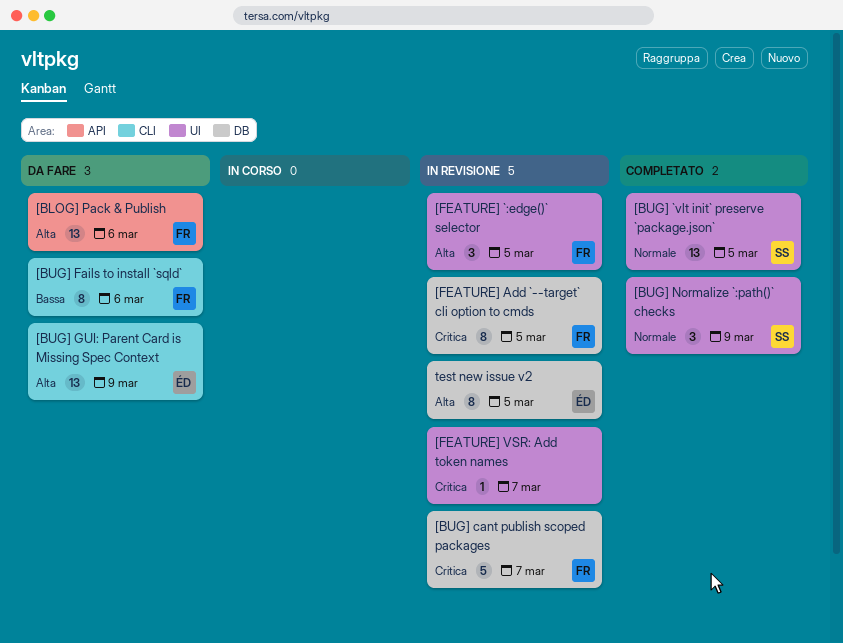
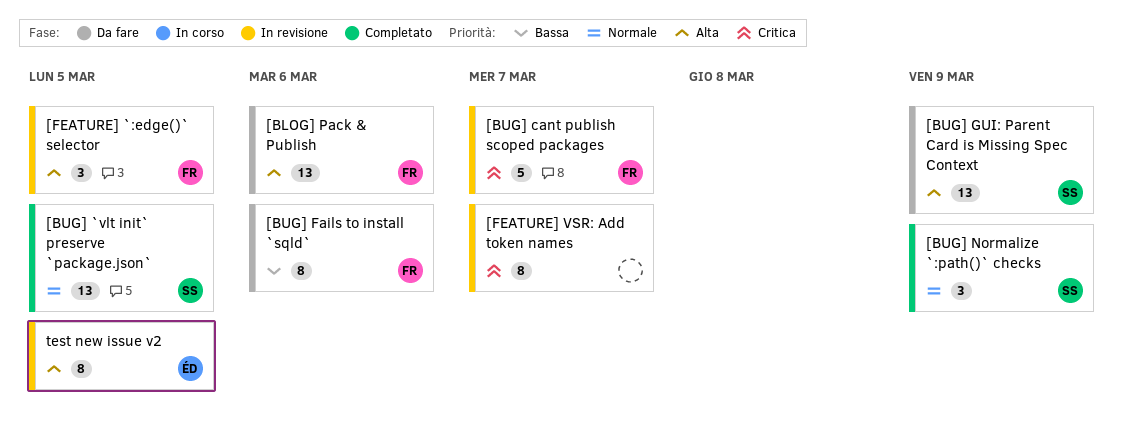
[BUG] GUI: Parent Card is Missing Spec Context, owner: ÉD -> SS
[FEATURE] Add `--target` cli option to cmds: present -> none
[FEATURE] VSR: Add token names, estimate: 1 -> 8

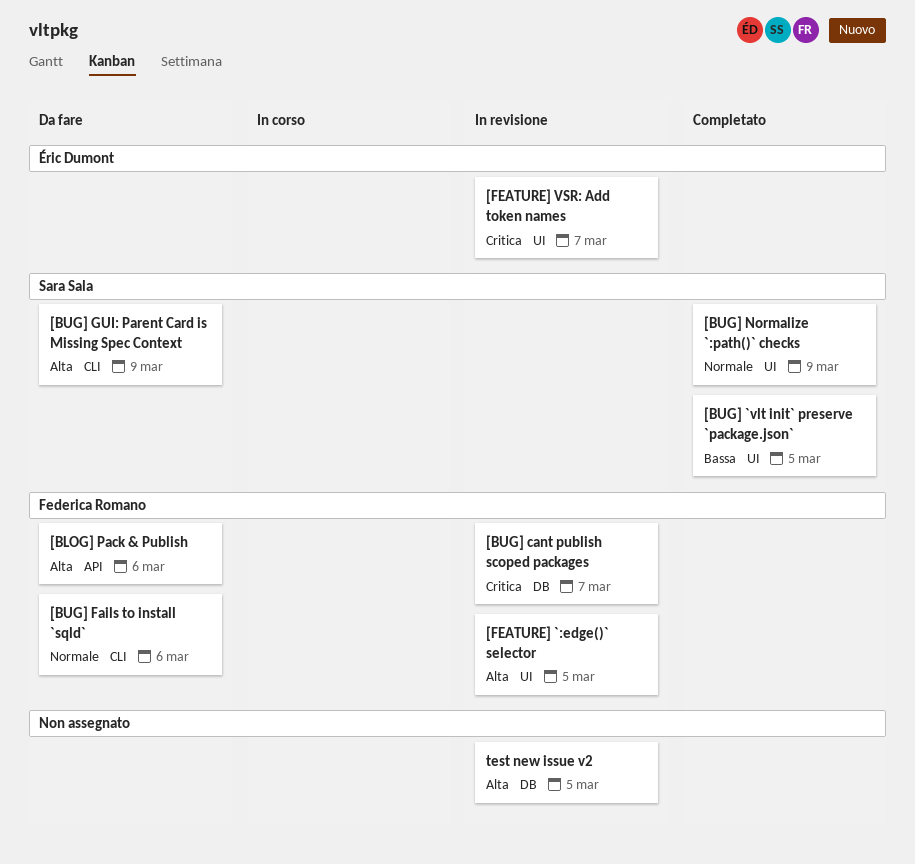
[BUG] `vlt init` preserve `package.json`, priority: Normale -> Bassa
[BUG] Fails to install `sqld`, priority: Bassa -> Normale
[FEATURE] VSR: Add token names, owner: none -> Éric Dumont
test new issue v2, owner: Éric Dumont -> none

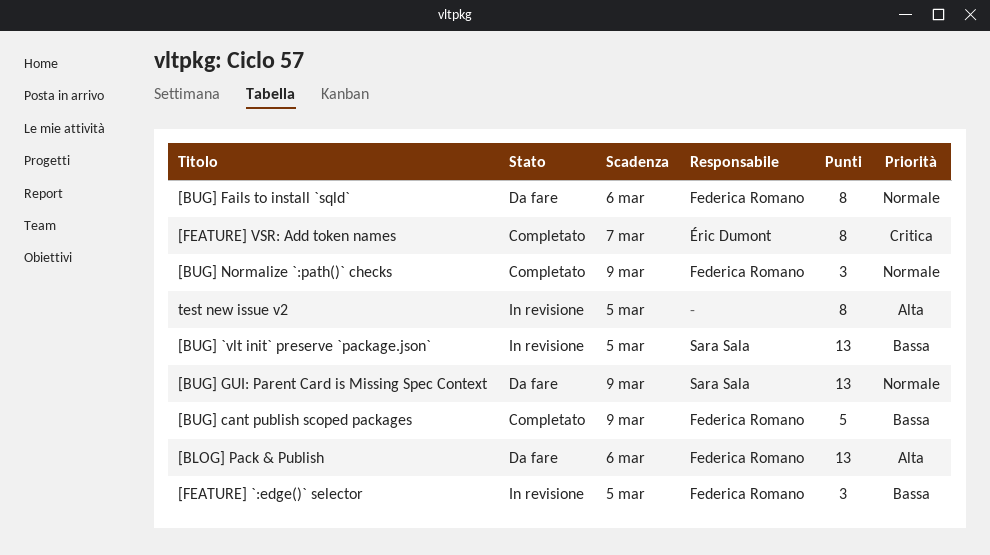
[BUG] `vlt init` preserve `package.json`, status: Completato -> In revisione
[BUG] cant publish scoped packages, status: In revisione -> Completato
[BUG] cant publish scoped packages, priority: Critica -> Bassa
[BUG] cant publish scoped packages, due: Mar 7 -> Mar 9
[BUG] GUI: Parent Card is Missing Spec Context, priority: Alta -> Normale
[BUG] Normalize `:path()` checks, owner: Sara Sala -> Federica Romano
[FEATURE] `:edge()` selector, priority: Alta -> Bassa
[FEATURE] VSR: Add token names, status: In revisione -> Completato

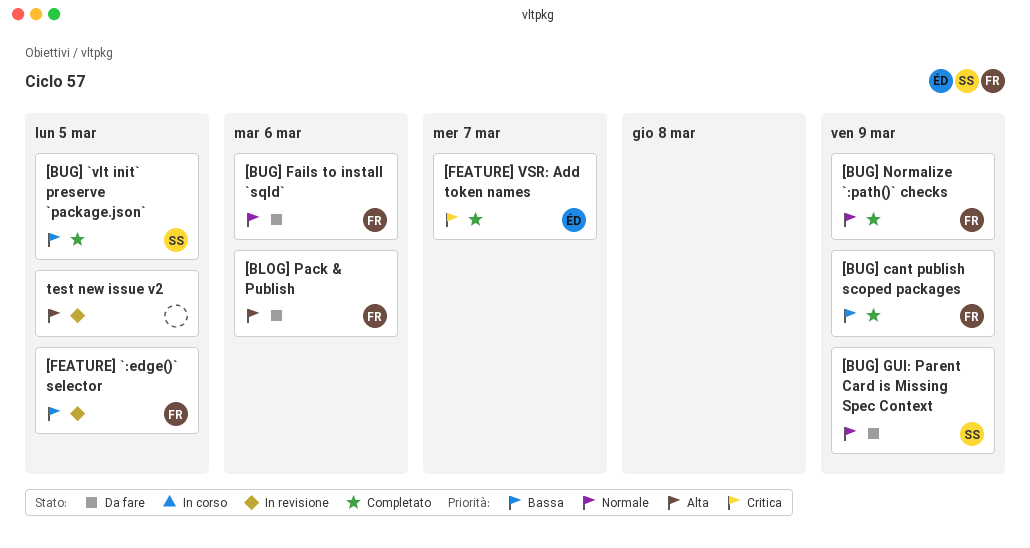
[BUG] `vlt init` preserve `package.json`, status: In revisione -> Completato

